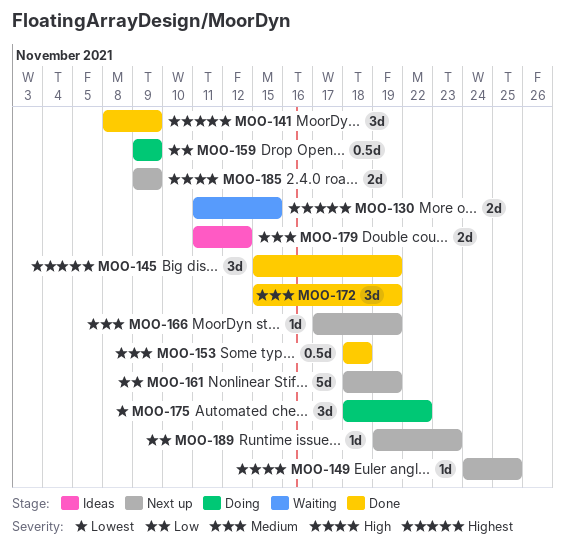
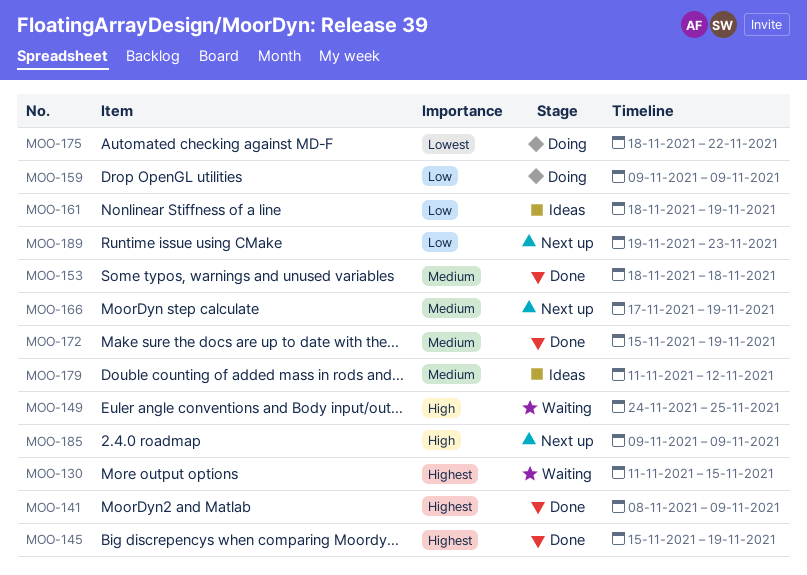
MOO-149, status: Next up -> Waiting
MOO-161, status: Next up -> Ideas

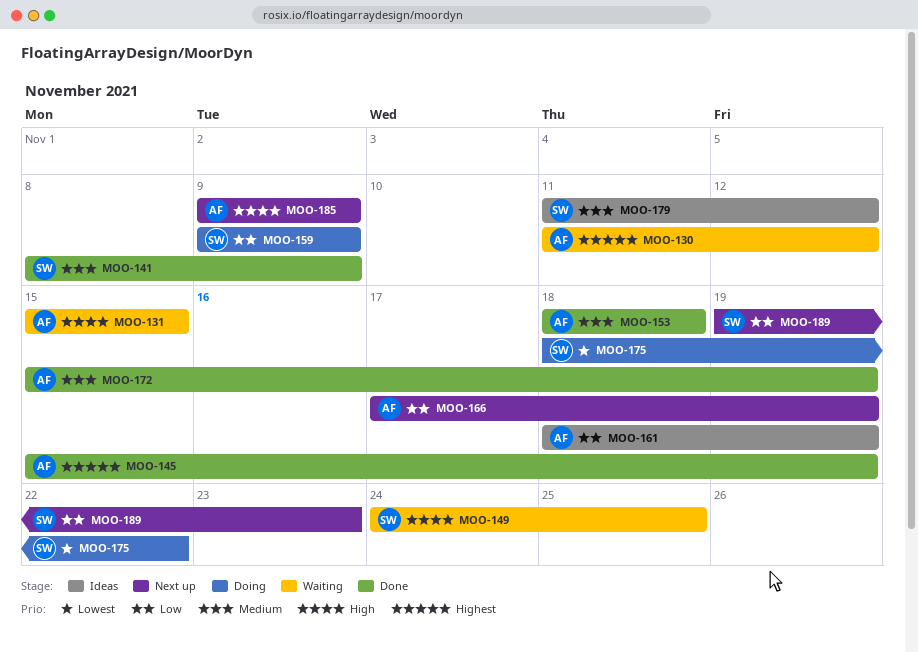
MOO-130, due: Nov 15 -> Nov 12
MOO-131: none -> present
MOO-141, priority: Highest -> Medium
MOO-166, priority: Medium -> Low

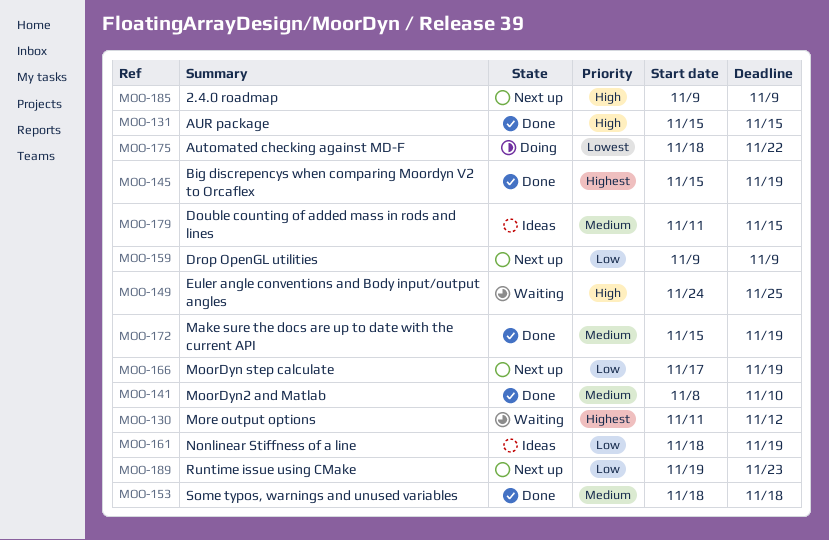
MOO-131, status: Waiting -> Done
MOO-141, due: Nov 9 -> Nov 10
MOO-159, status: Doing -> Next up
MOO-179, due: Nov 12 -> Nov 15

